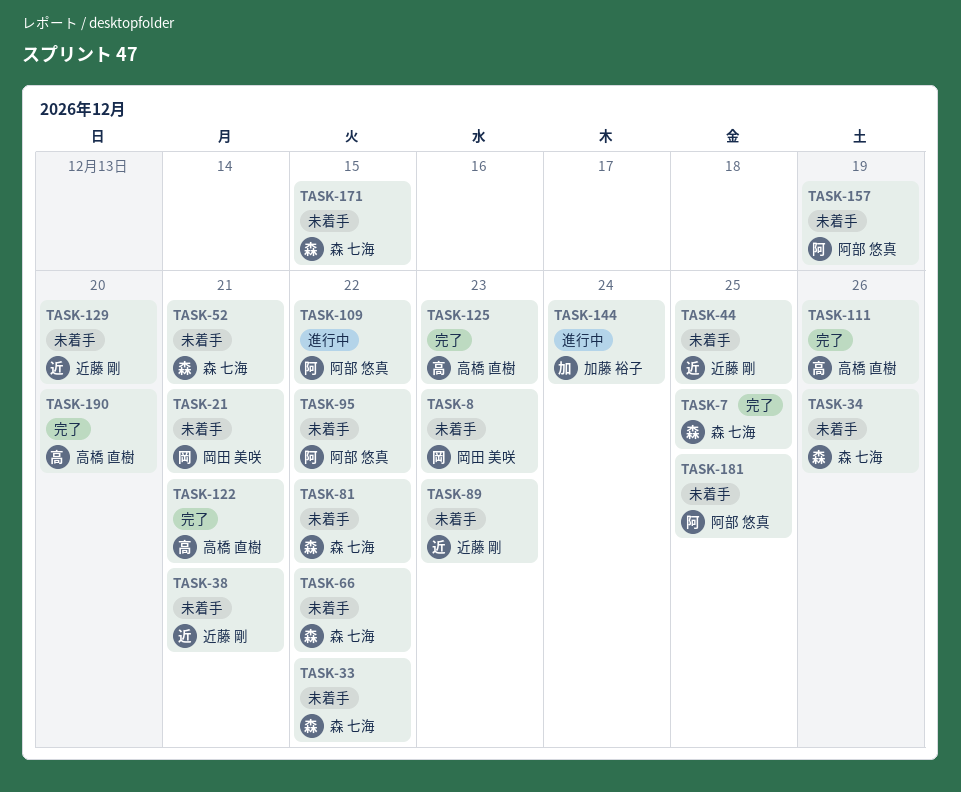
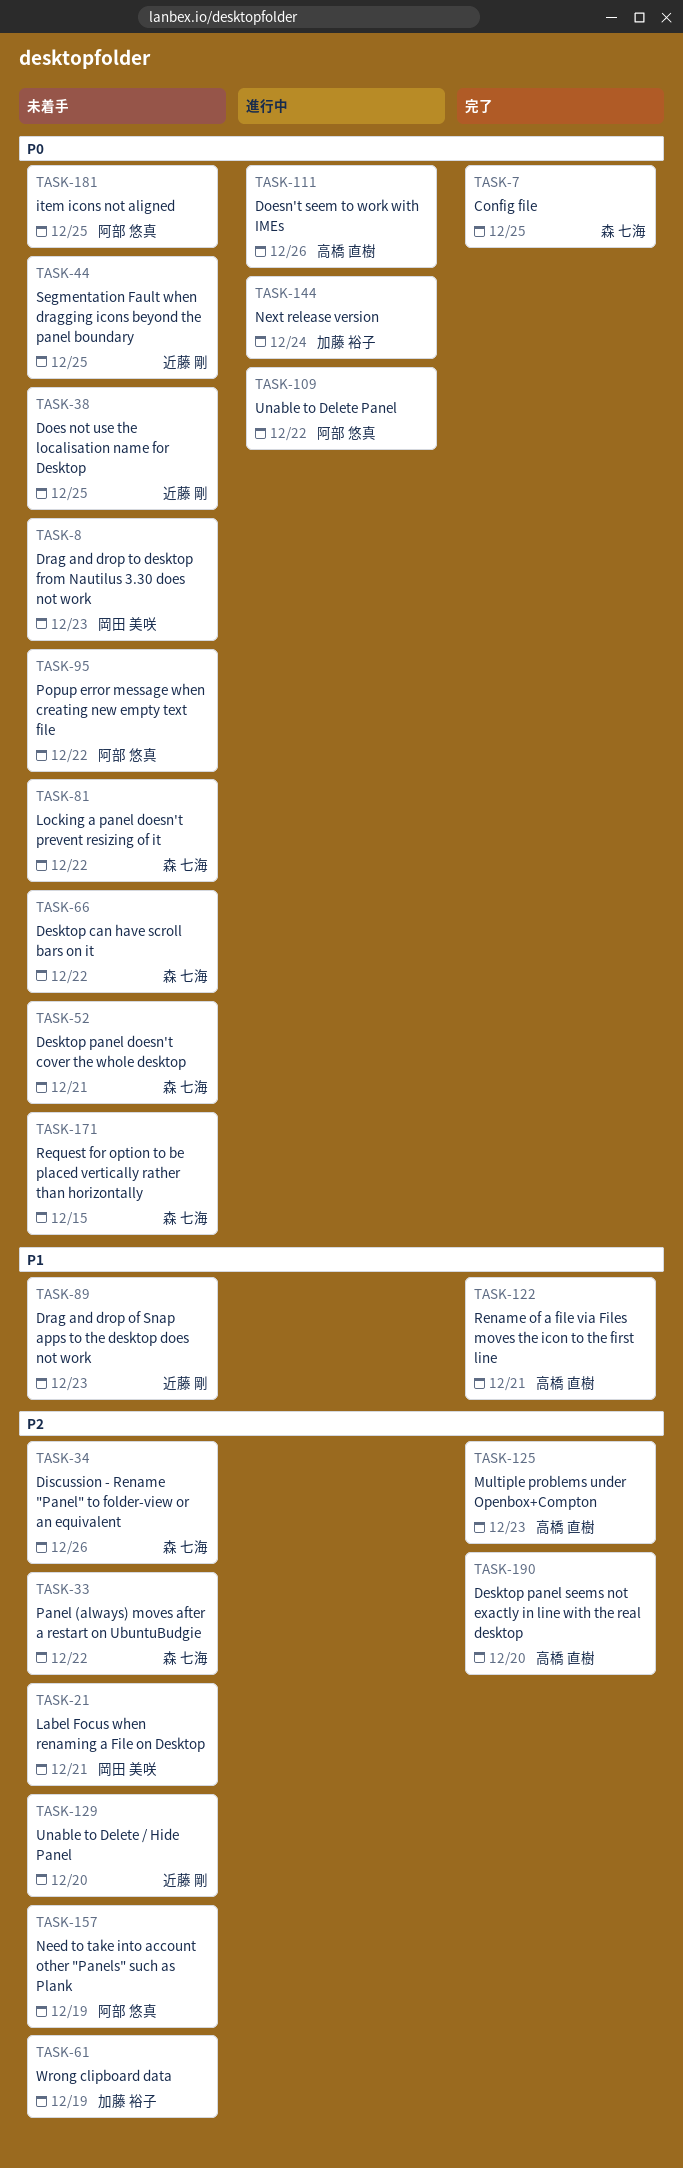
TASK-38, due: Dec 21 -> Dec 25
TASK-61: none -> present
TASK-111, status: 完了 -> 進行中

